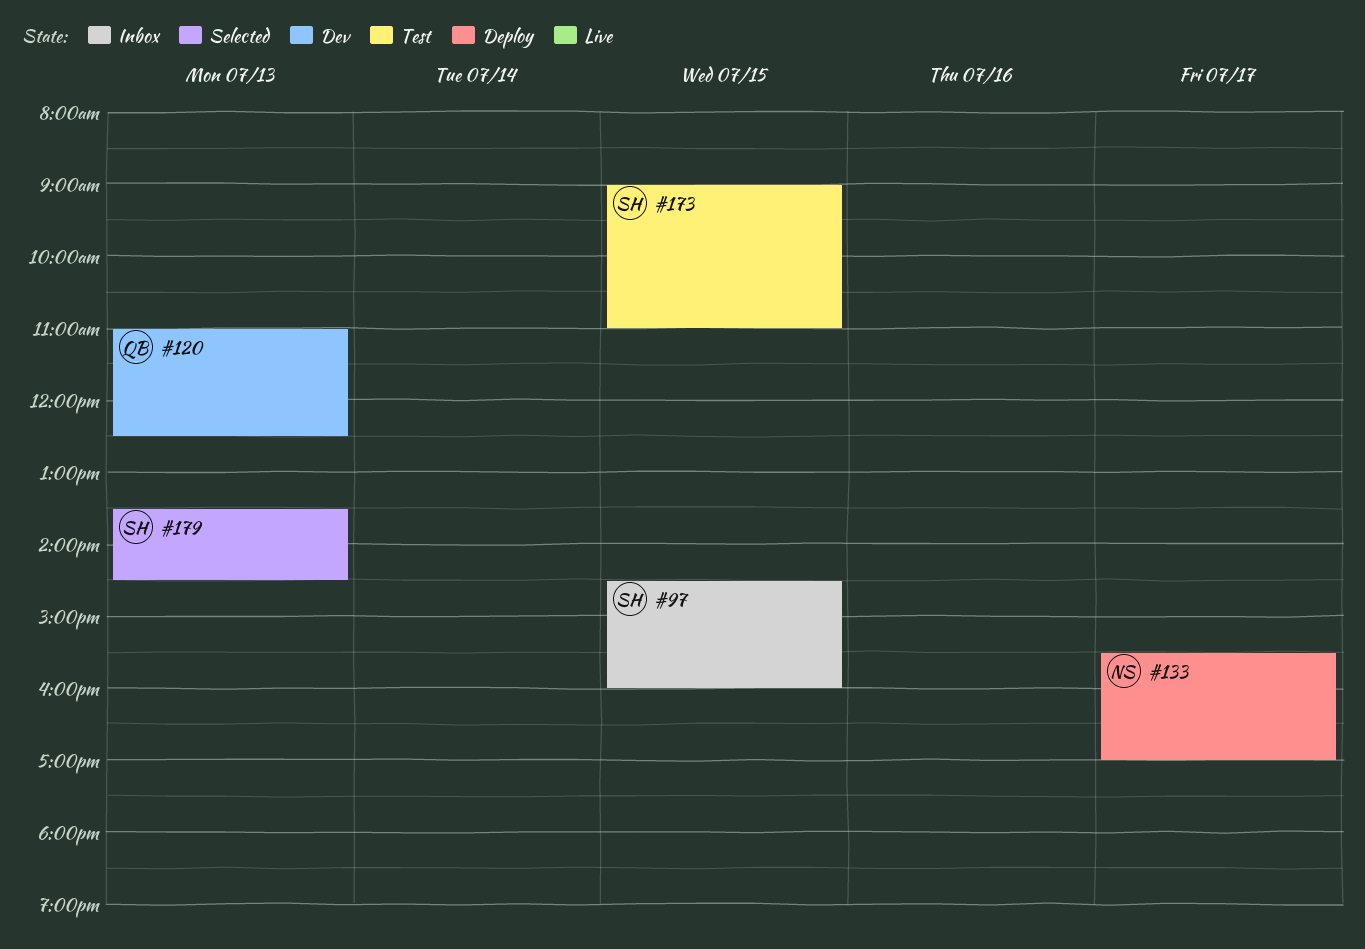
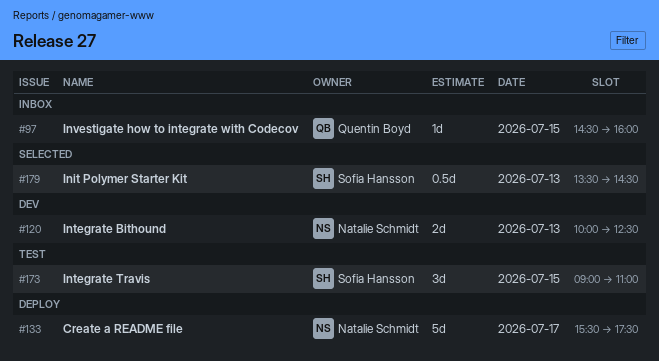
#97, owner: Sofia Hansson -> Quentin Boyd
#120, owner: Quentin Boyd -> Natalie Schmidt
#120, begins: 11:00 -> 10:00
#133, ends: 17:00 -> 17:30

